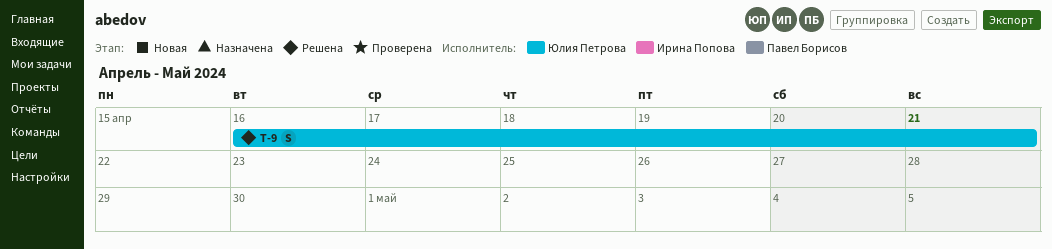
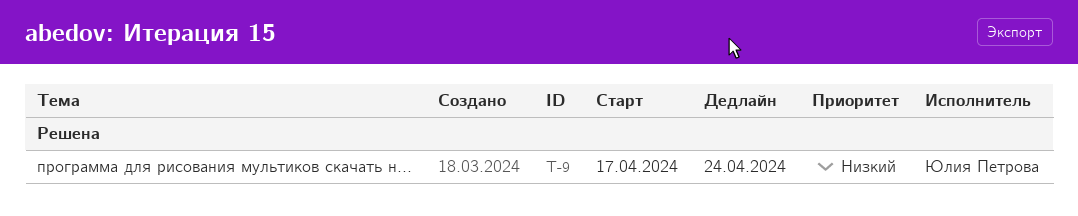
T-9, start: Apr 16 -> Apr 17
T-9, due: Apr 21 -> Apr 24

